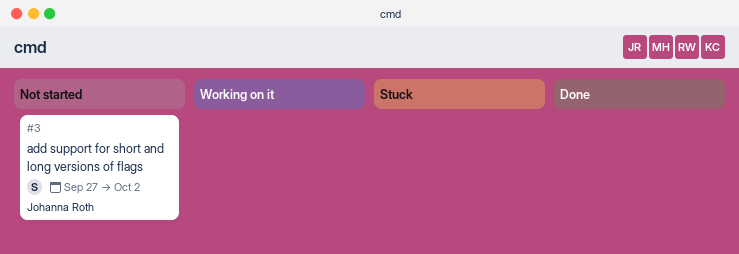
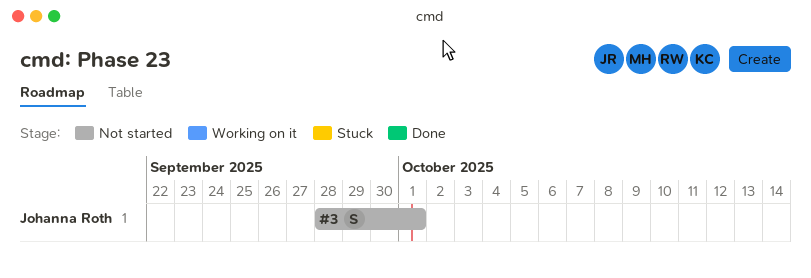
#3, start: Sep 27 -> Sep 28
#3, due: Oct 2 -> Oct 1

